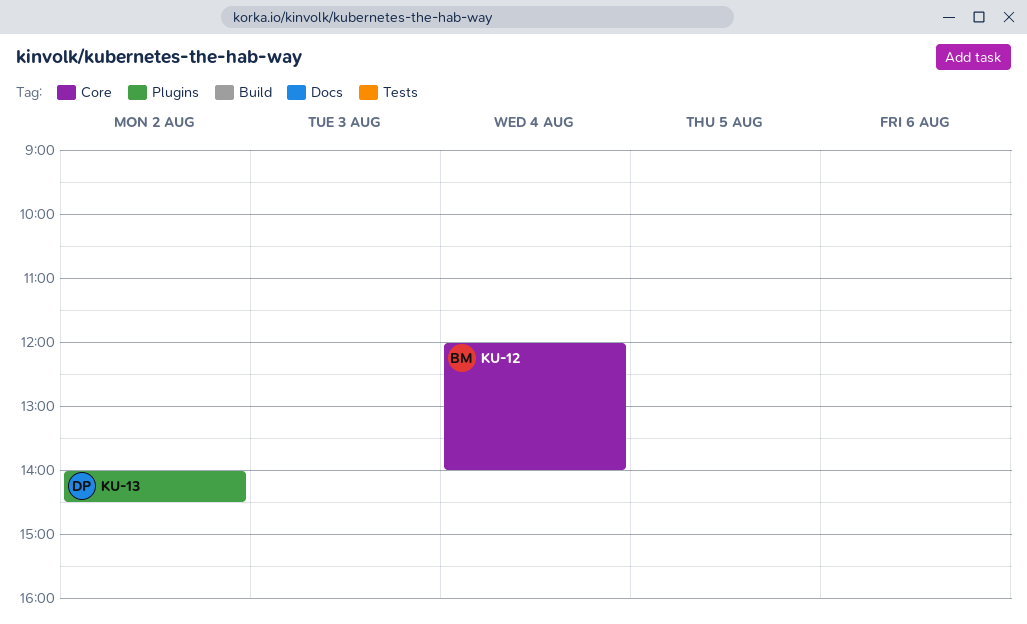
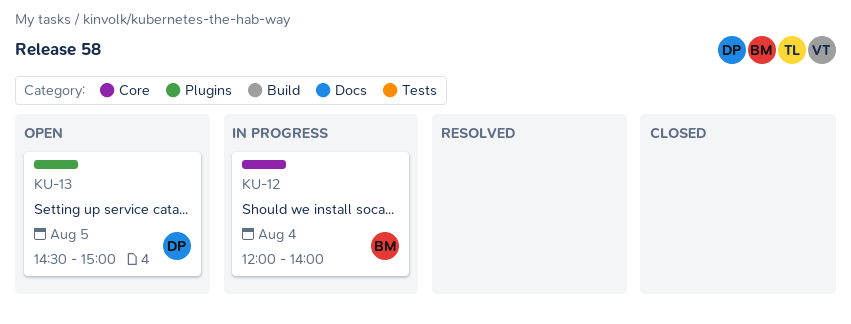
KU-13, day: Aug 2 -> Aug 5
KU-13, begins: 14:00 -> 14:30
KU-13, ends: 14:30 -> 15:00

